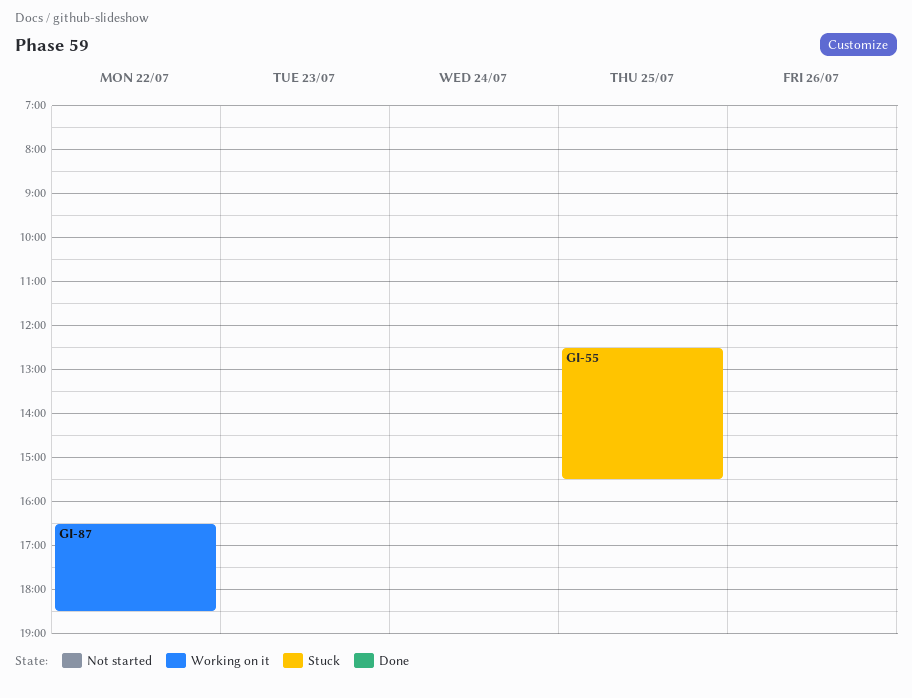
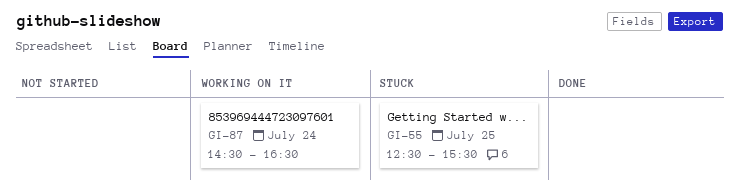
GI-87, day: Jul 22 -> Jul 24
GI-87, begins: 16:30 -> 14:30
GI-87, ends: 18:30 -> 16:30

